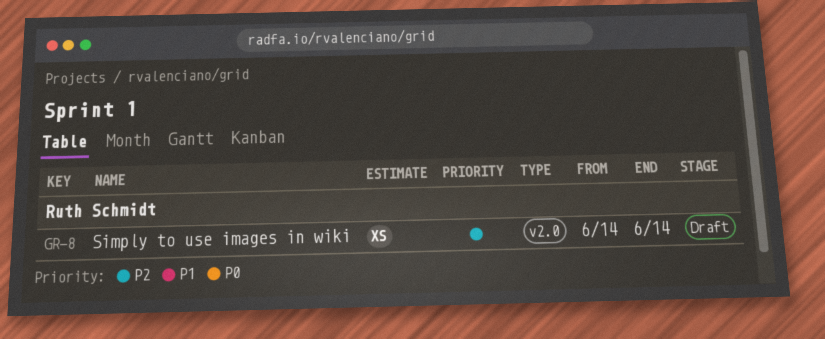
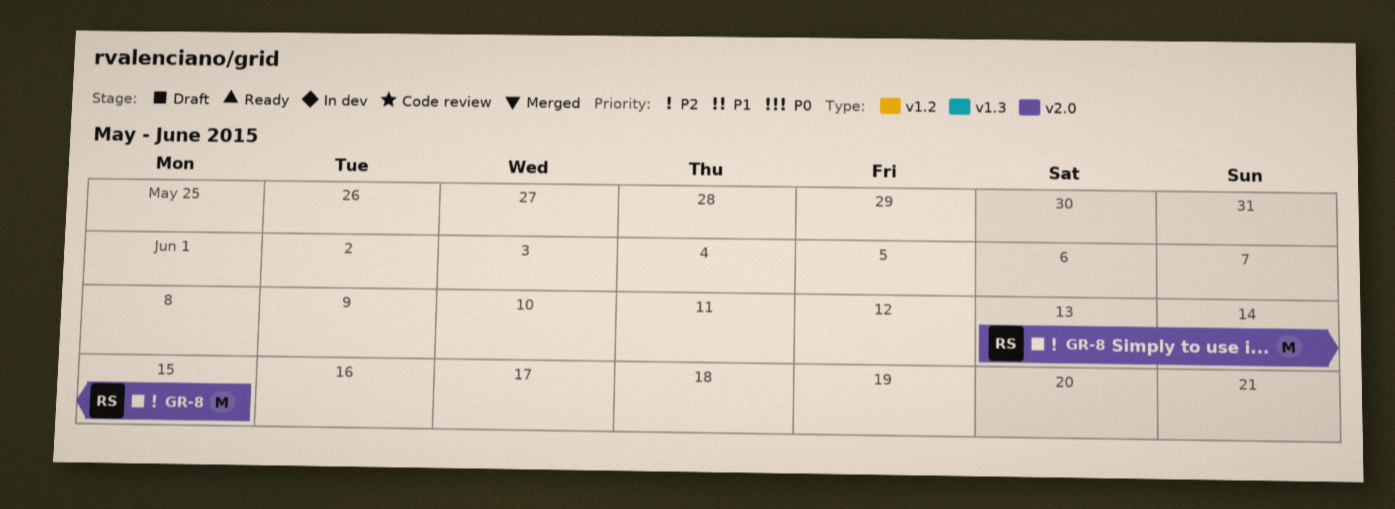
GR-8, estimate: XS -> M
GR-8, start: Jun 14 -> Jun 13
GR-8, due: Jun 14 -> Jun 15

